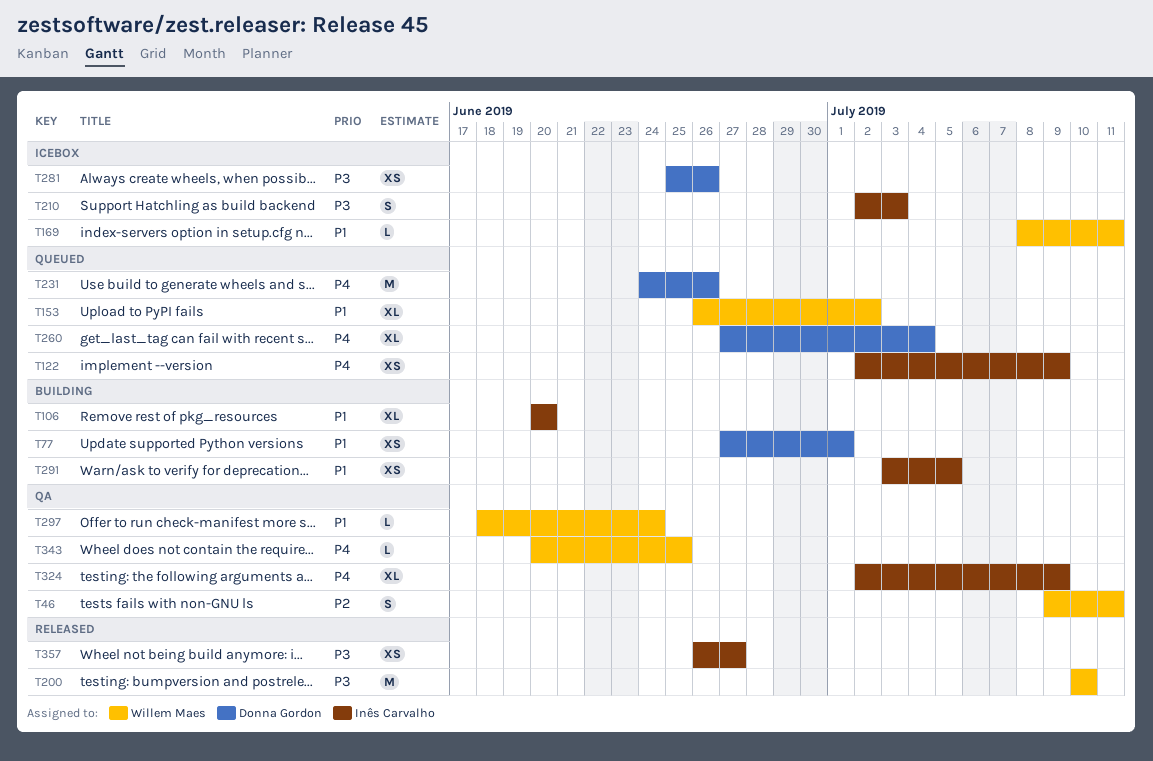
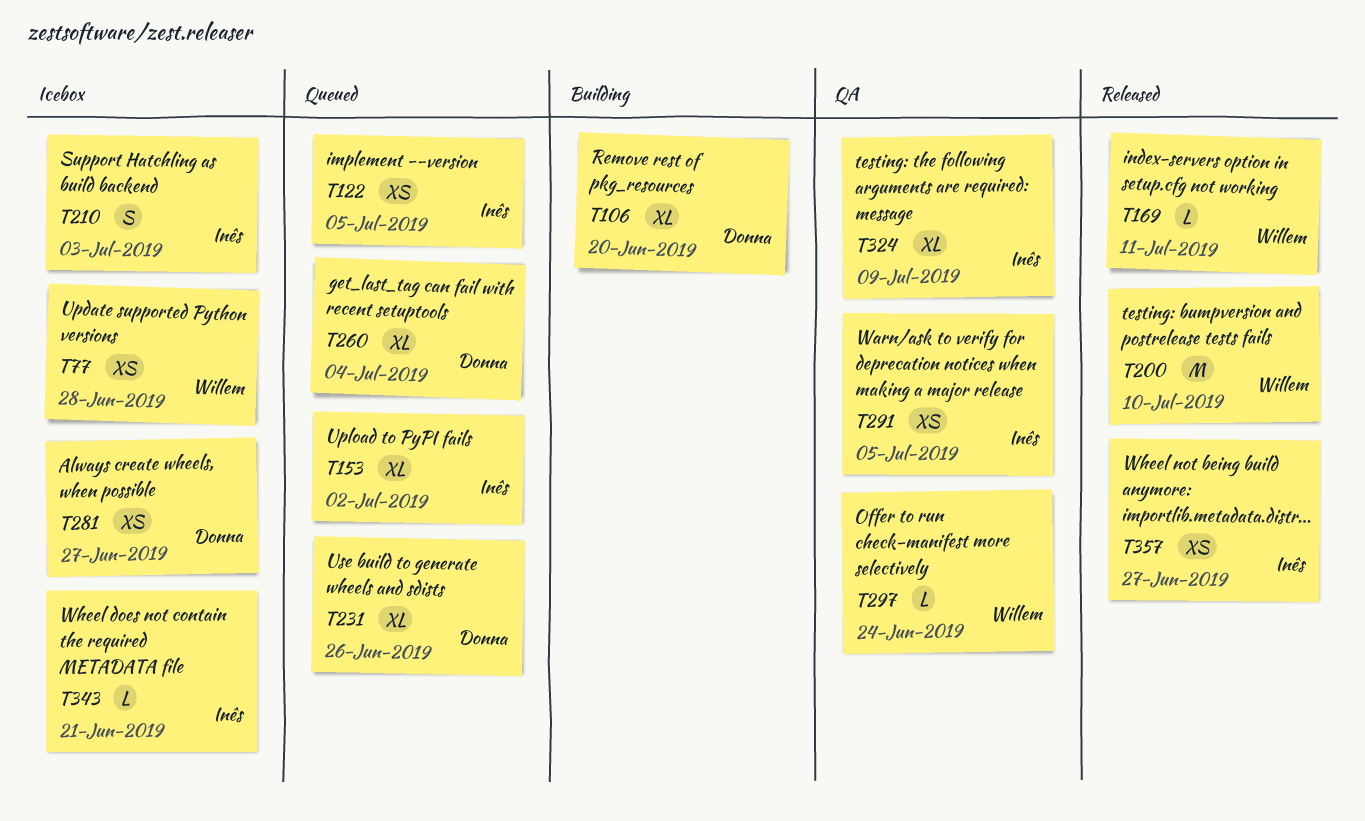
T46: present -> none
T77, status: Building -> Icebox
T77, owner: Donna Gordon -> Willem Maes
T77, due: Jul 1 -> Jun 28
T106, owner: Inês Carvalho -> Donna Gordon
T122, due: Jul 9 -> Jul 5
T153, owner: Willem Maes -> Inês Carvalho
T169, status: Icebox -> Released
T231, estimate: M -> XL
T281, due: Jun 26 -> Jun 27
T291, status: Building -> QA
T343, status: QA -> Icebox
T343, owner: Willem Maes -> Inês Carvalho
T343, due: Jun 25 -> Jun 21

